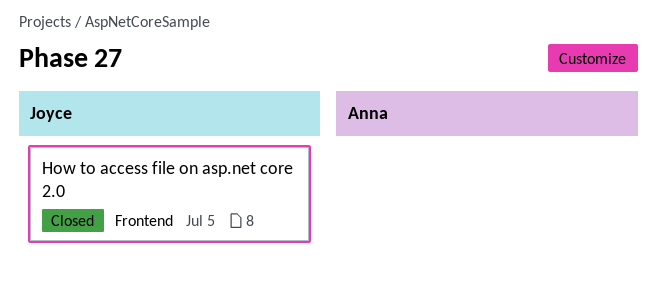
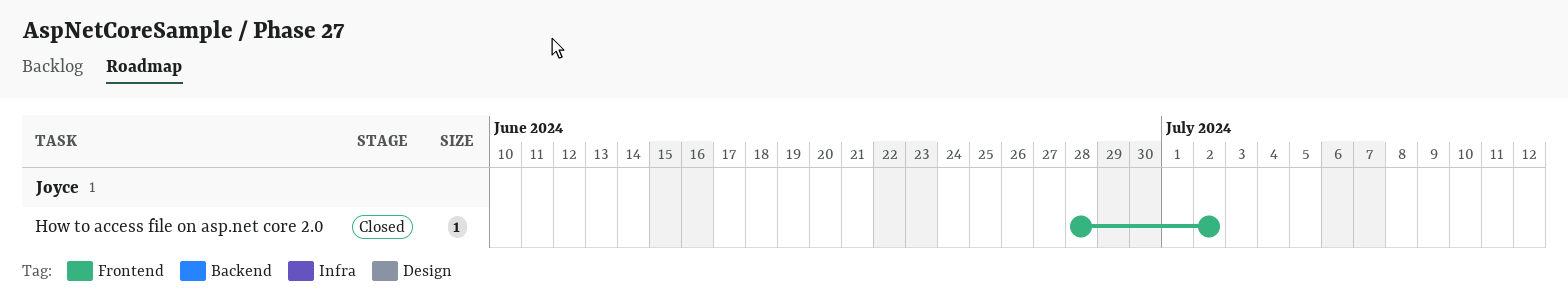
How to access file on asp.net core 2.0, due: Jul 5 -> Jul 2

